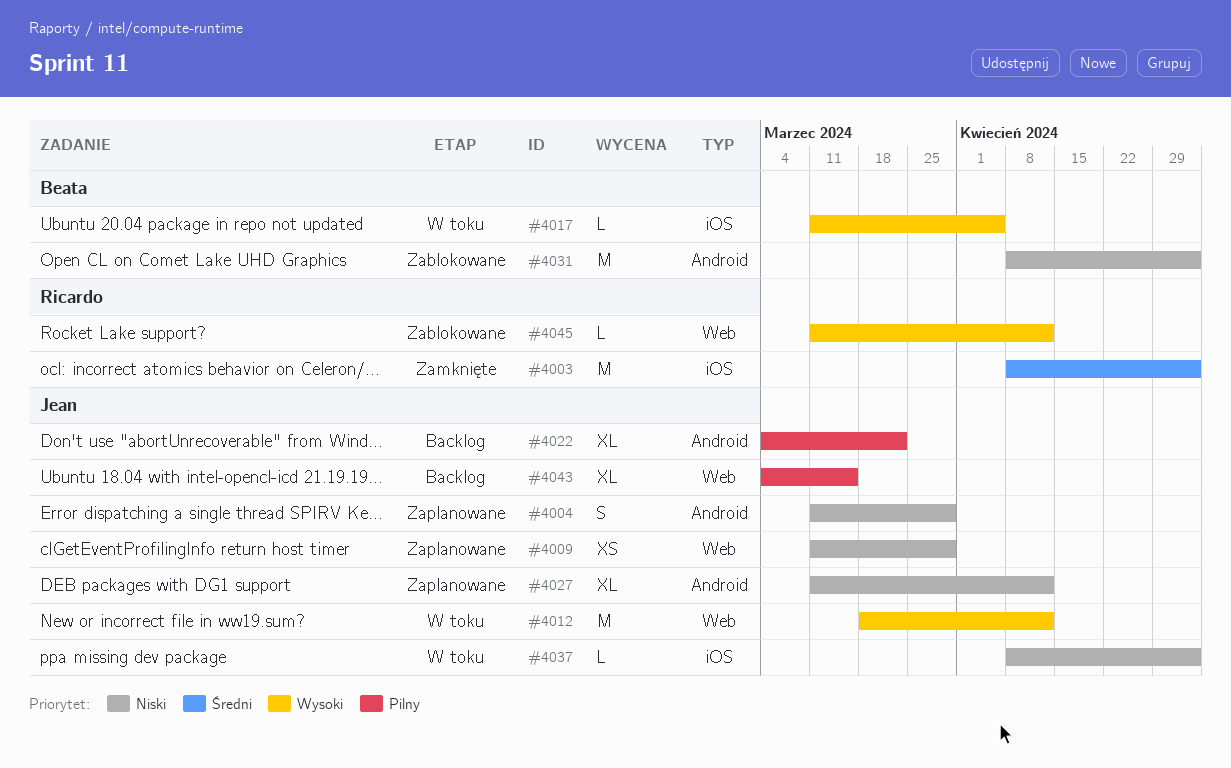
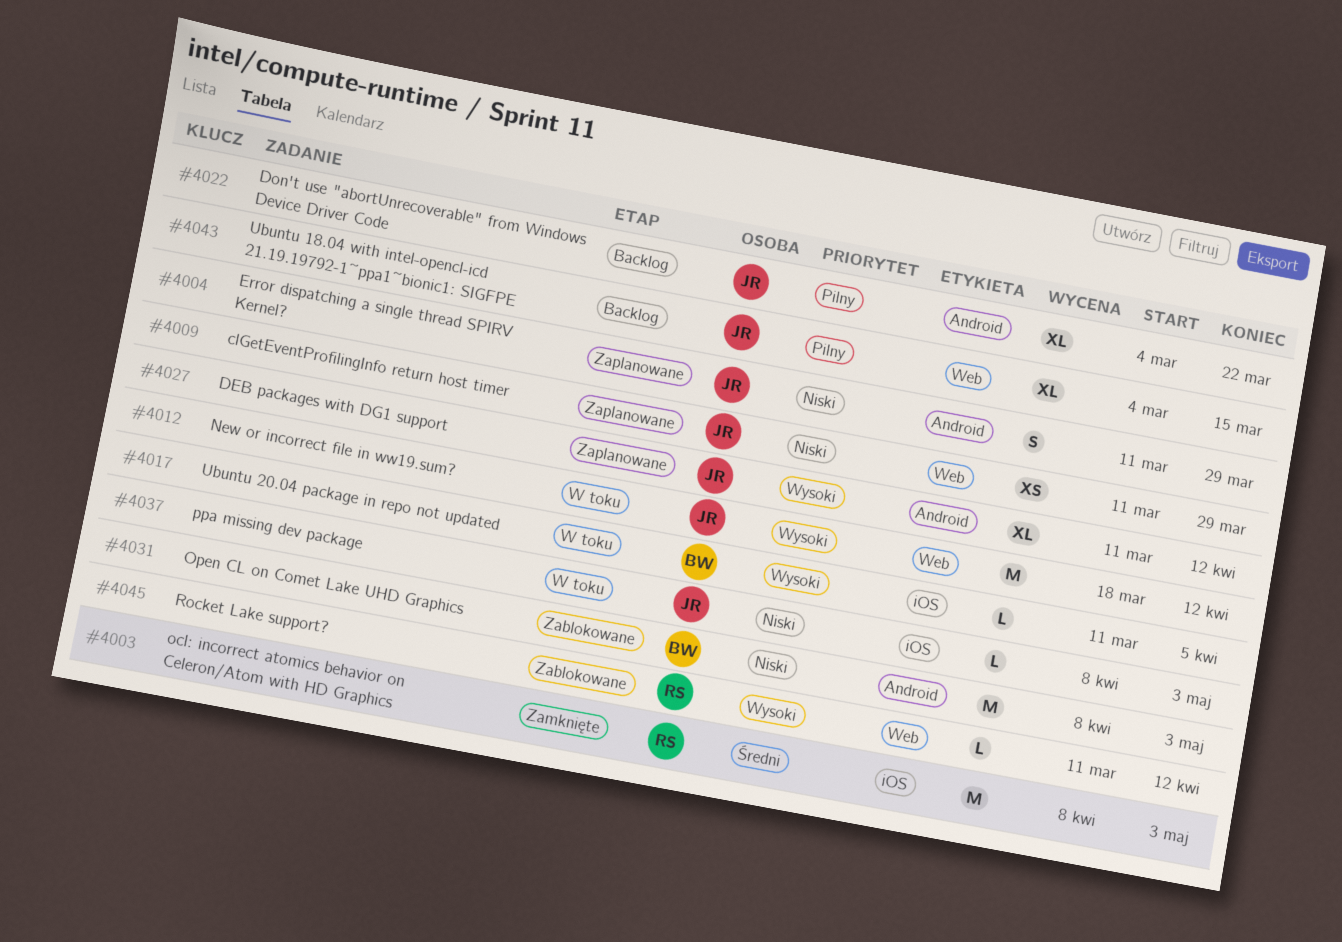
#4027, priority: Niski -> Wysoki

